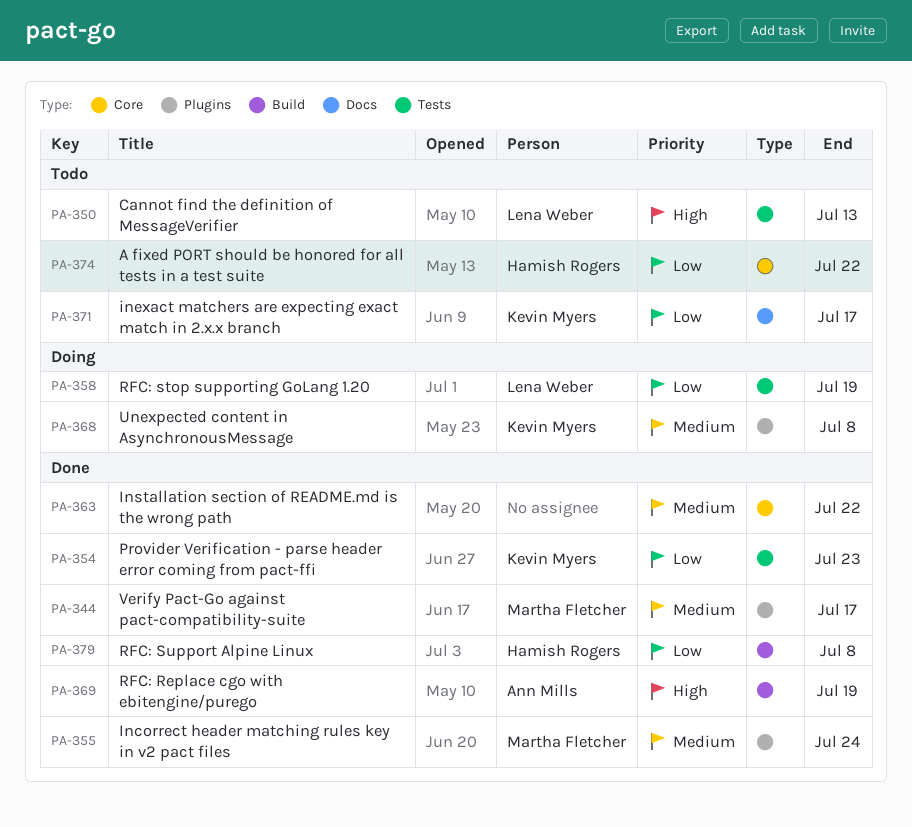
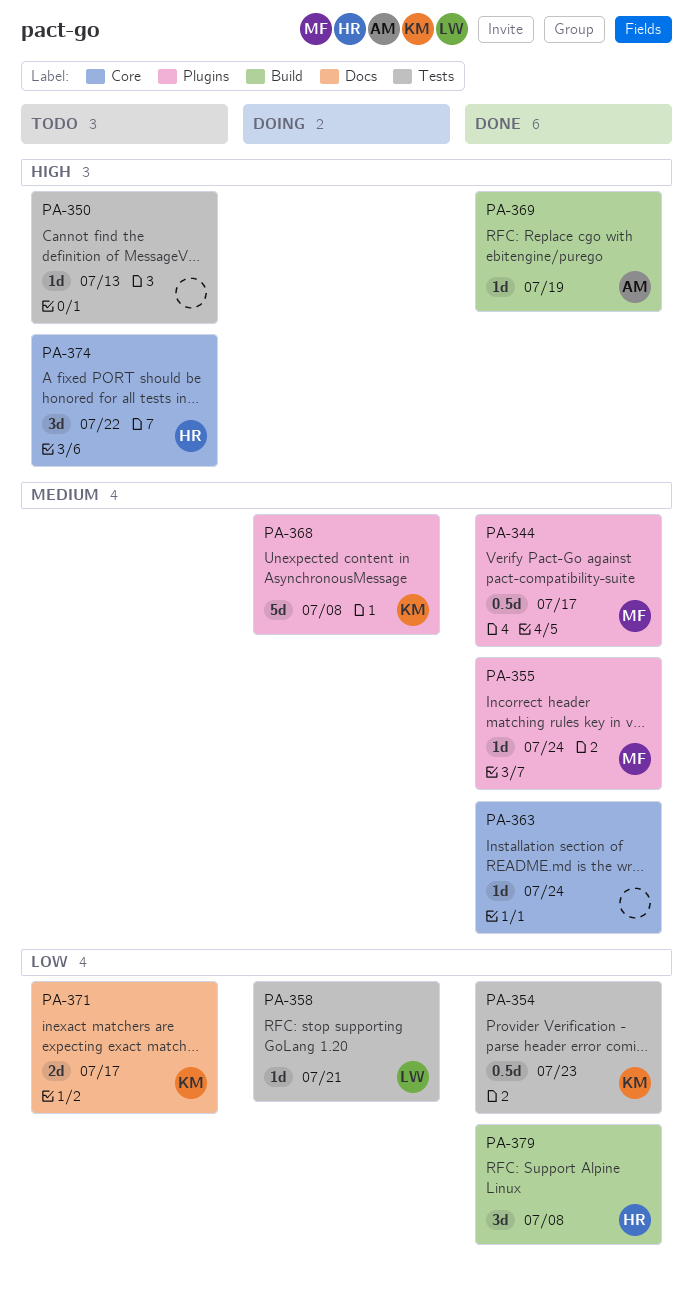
PA-350, owner: Lena Weber -> none
PA-358, due: Jul 19 -> Jul 21
PA-363, due: Jul 22 -> Jul 24
PA-374, priority: Low -> High

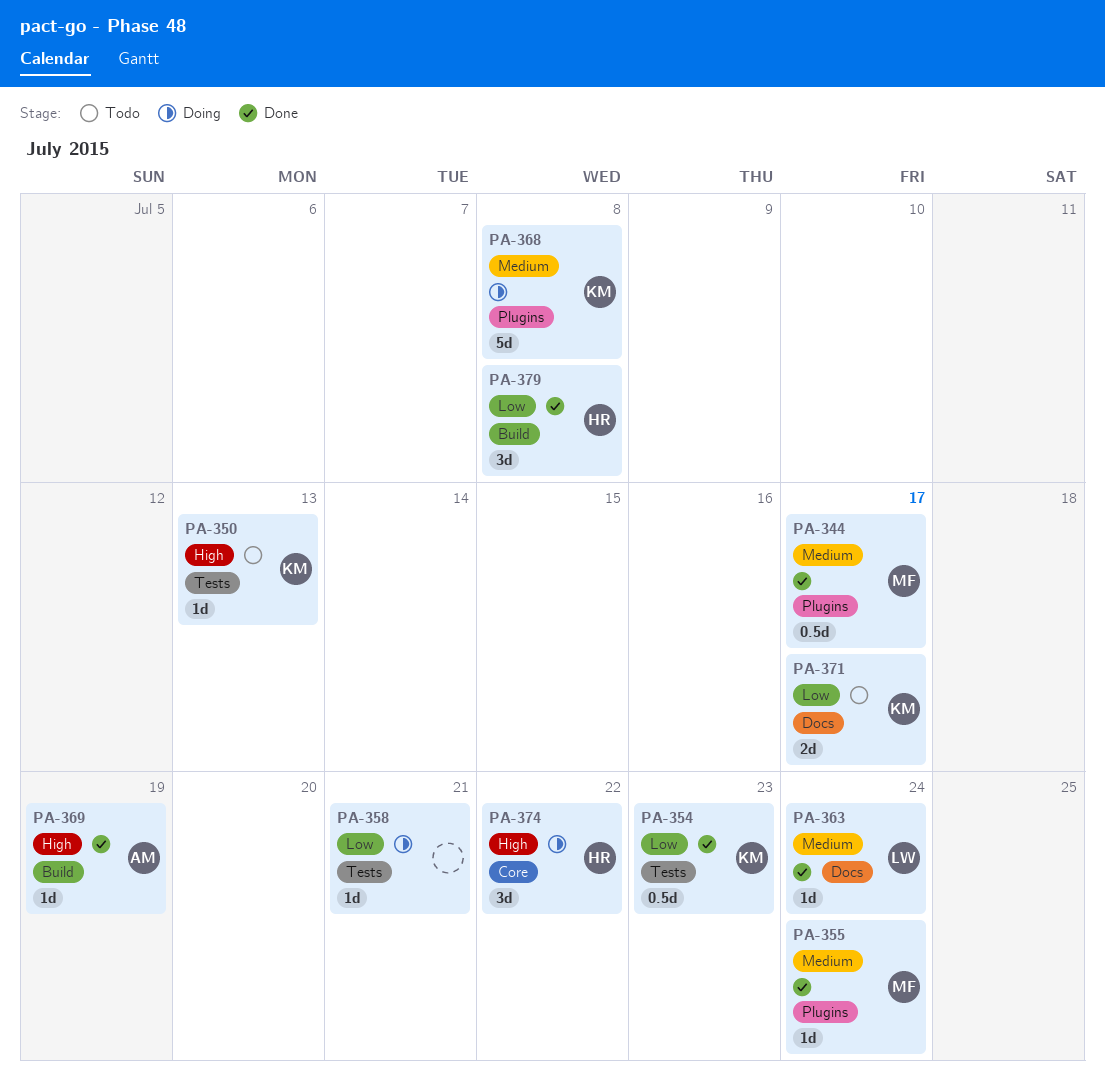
PA-350, owner: none -> KM
PA-358, owner: LW -> none
PA-363, owner: none -> LW
PA-363, label: Core -> Docs
PA-374, status: Todo -> Doing

